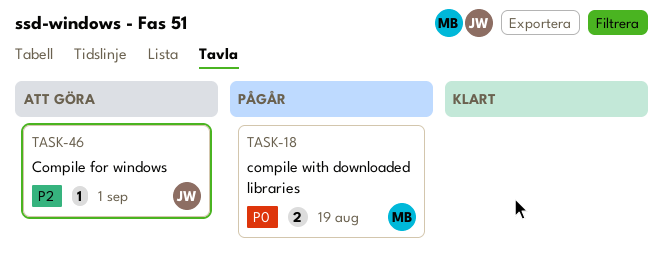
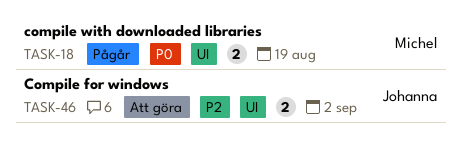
TASK-46, estimate: 1 -> 2
TASK-46, due: Sep 1 -> Sep 2

